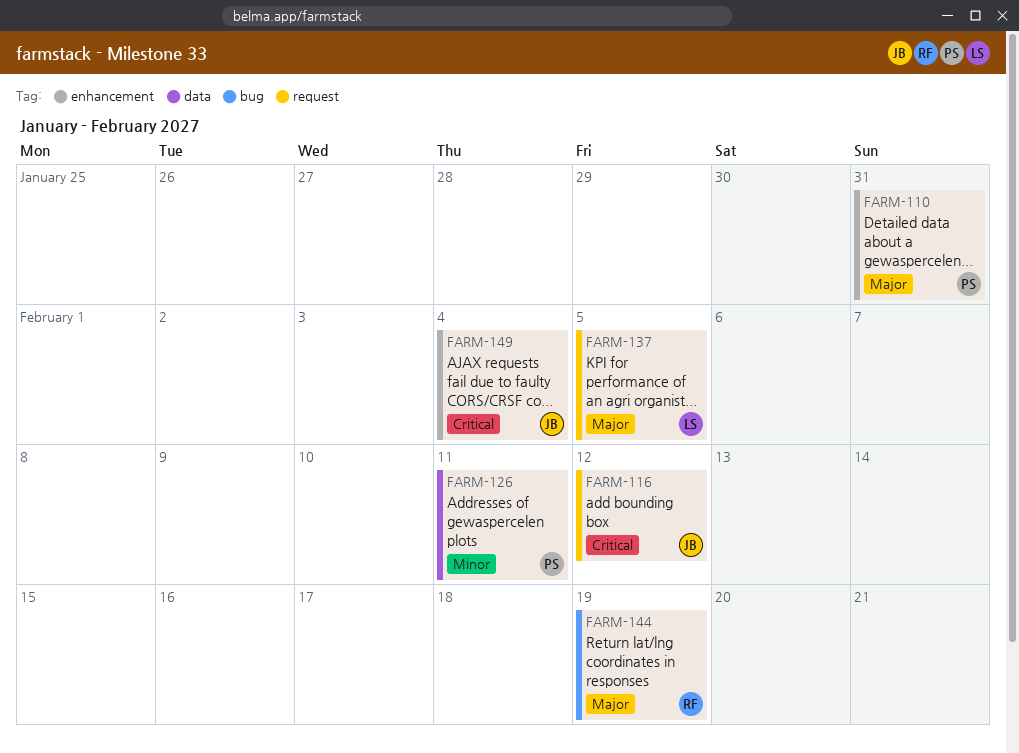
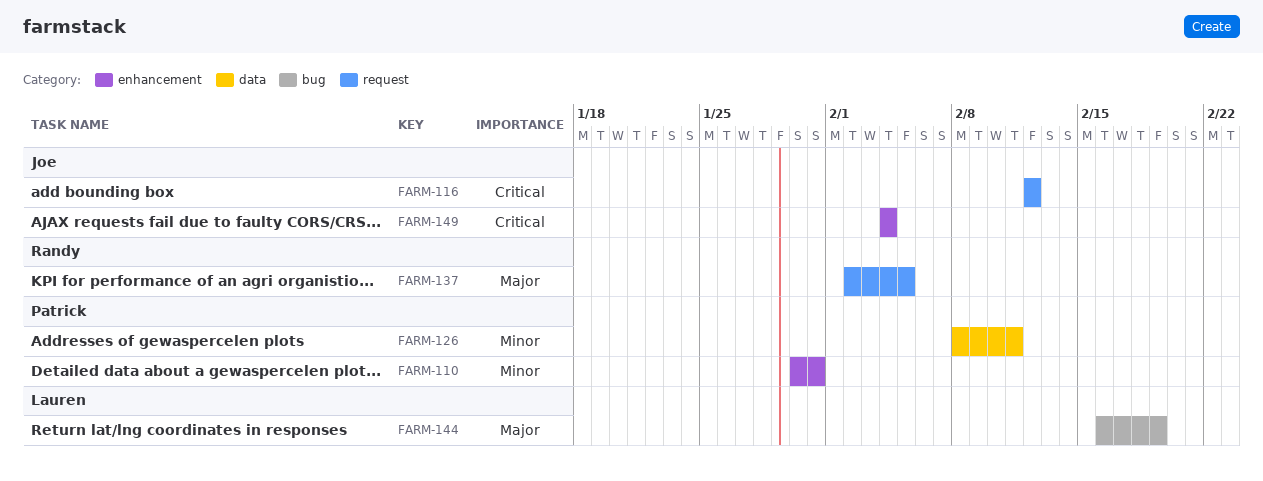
FARM-110, priority: Major -> Minor
FARM-137, owner: Lauren -> Randy
FARM-144, owner: Randy -> Lauren

